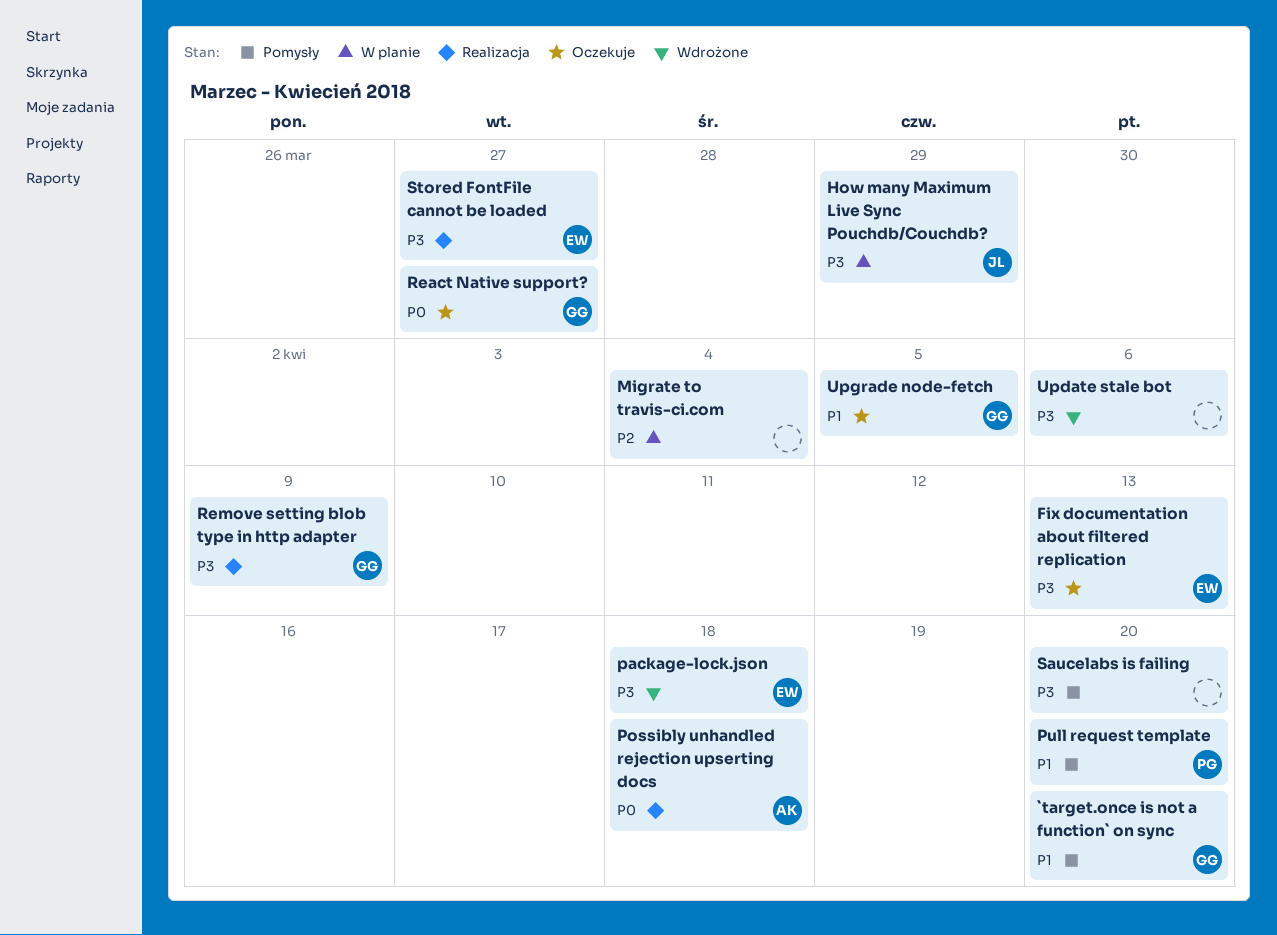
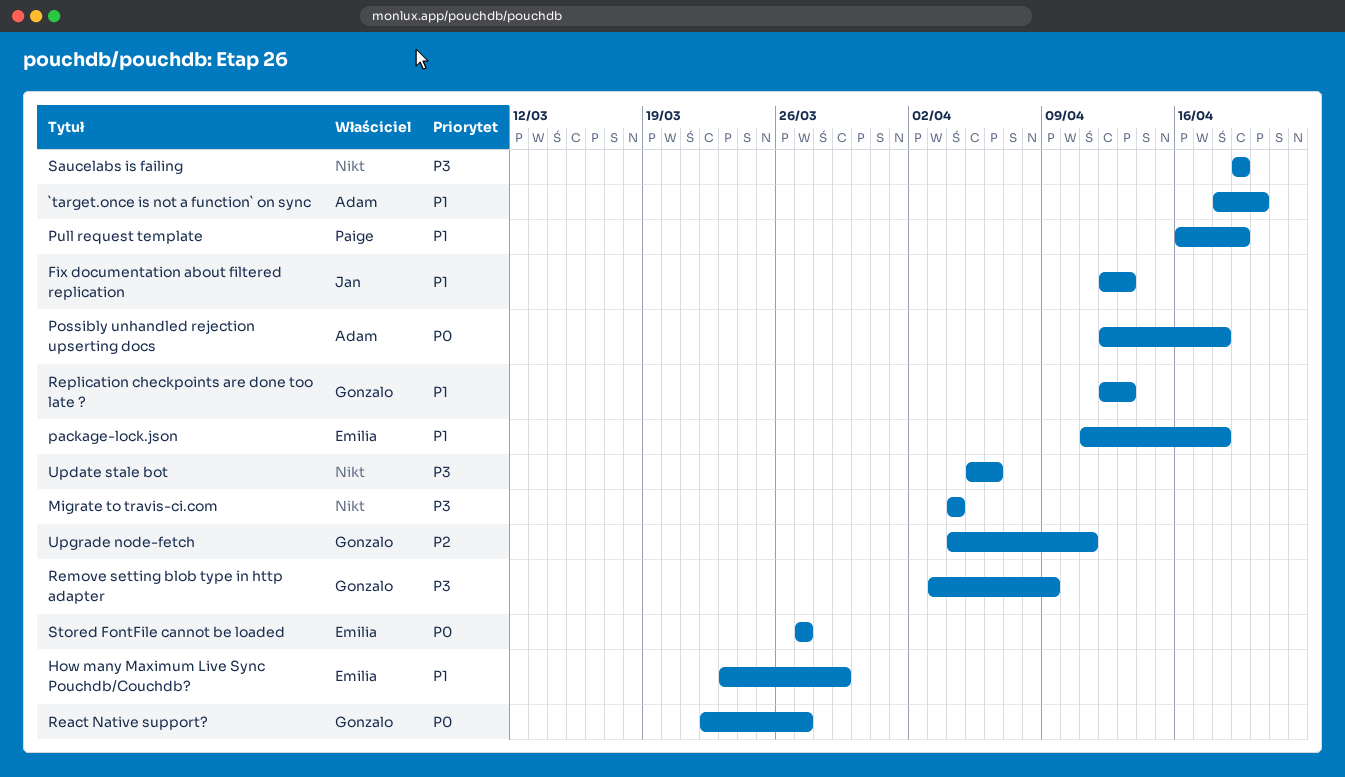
`target.once is not a function` on sync, owner: Gonzalo -> Adam
Fix documentation about filtered replication, owner: Emilia -> Jan
Fix documentation about filtered replication, priority: P3 -> P1
How many Maximum Live Sync Pouchdb/Couchdb?, owner: Jan -> Emilia
How many Maximum Live Sync Pouchdb/Couchdb?, priority: P3 -> P1
Migrate to travis-ci.com, priority: P2 -> P3
package-lock.json, priority: P3 -> P1
Pull request template, due: Apr 20 -> Apr 19
Replication checkpoints are done too late ?: none -> present
Saucelabs is failing, due: Apr 20 -> Apr 19
Stored FontFile cannot be loaded, priority: P3 -> P0
Upgrade node-fetch, priority: P1 -> P2
Upgrade node-fetch, due: Apr 5 -> Apr 11

